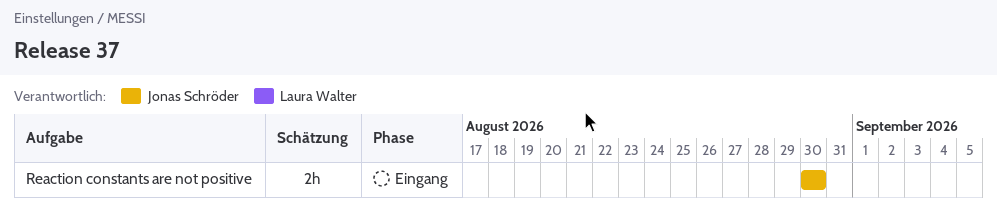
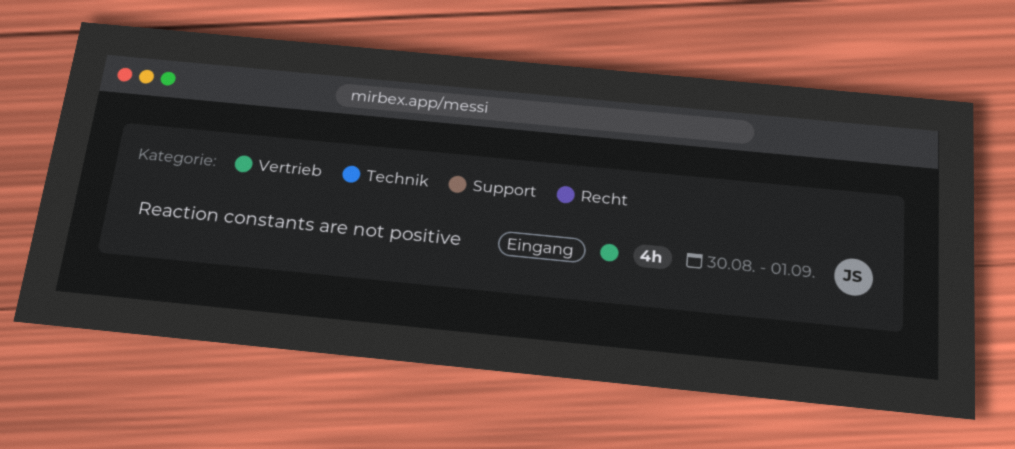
Reaction constants are not positive, estimate: 2h -> 4h
Reaction constants are not positive, due: Aug 30 -> Sep 1

